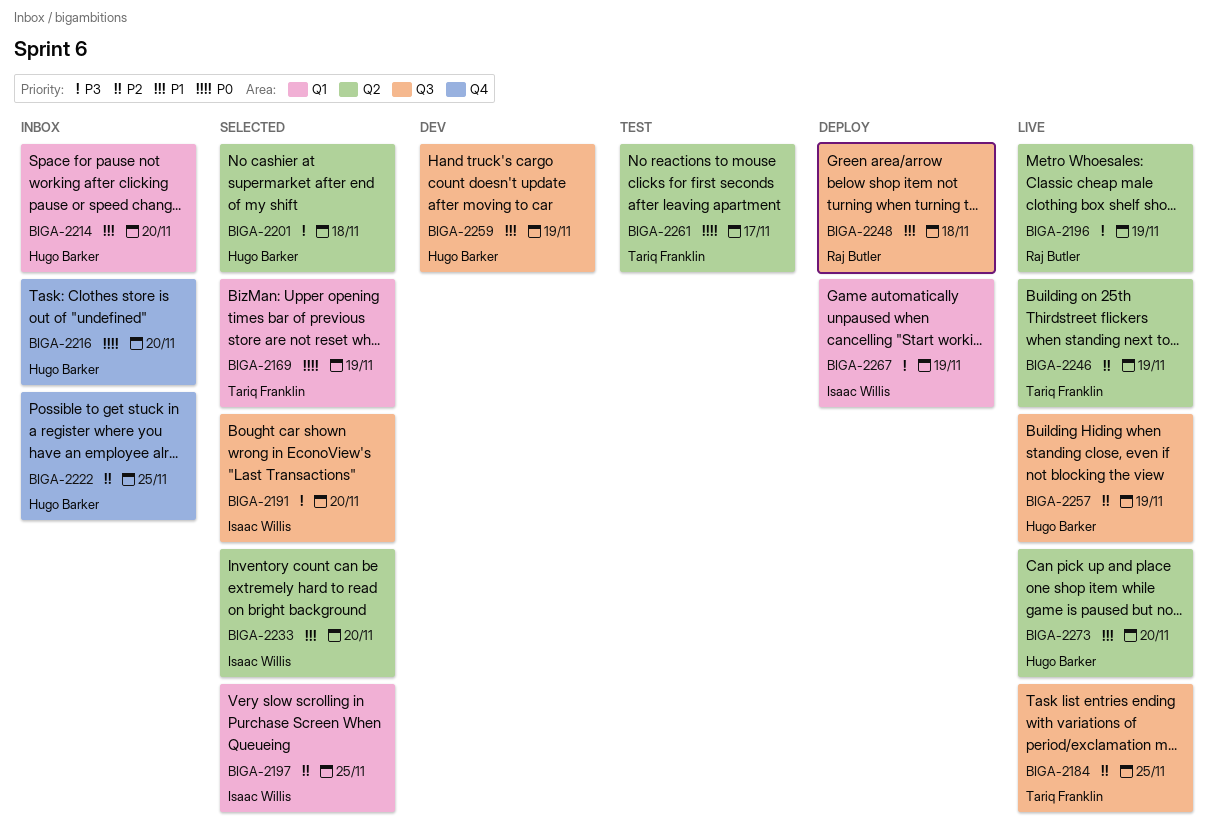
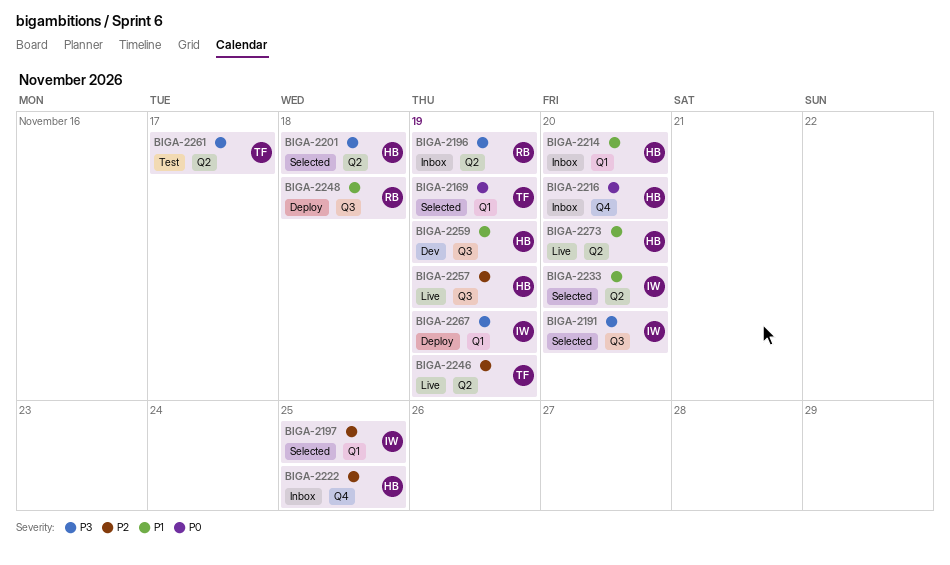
BIGA-2184: present -> none
BIGA-2196, status: Live -> Inbox
BIGA-2261, priority: P0 -> P3

